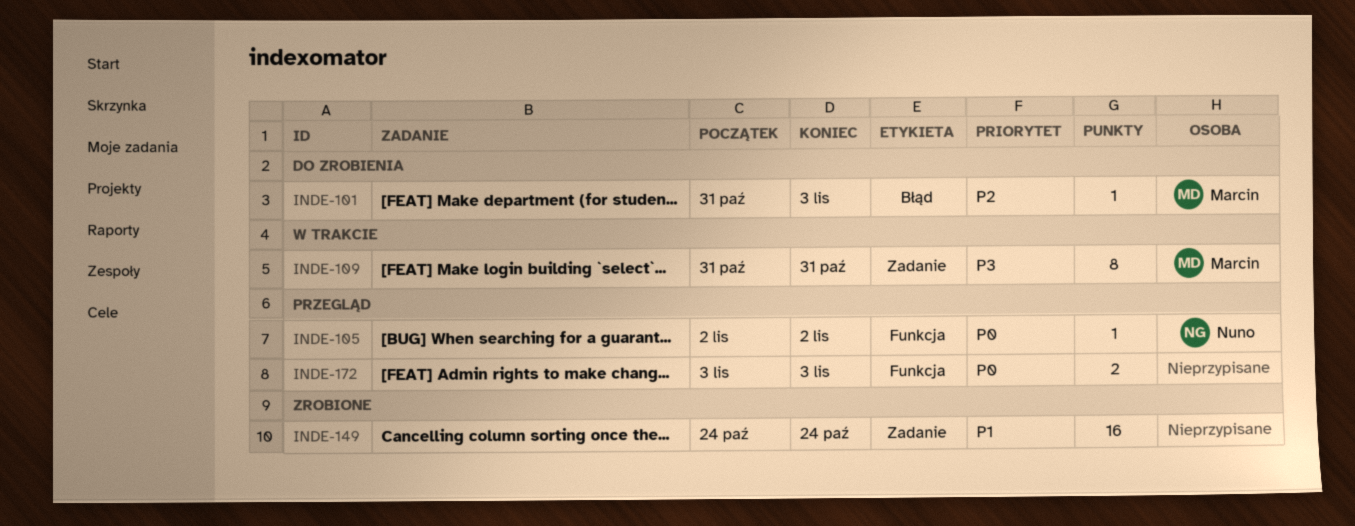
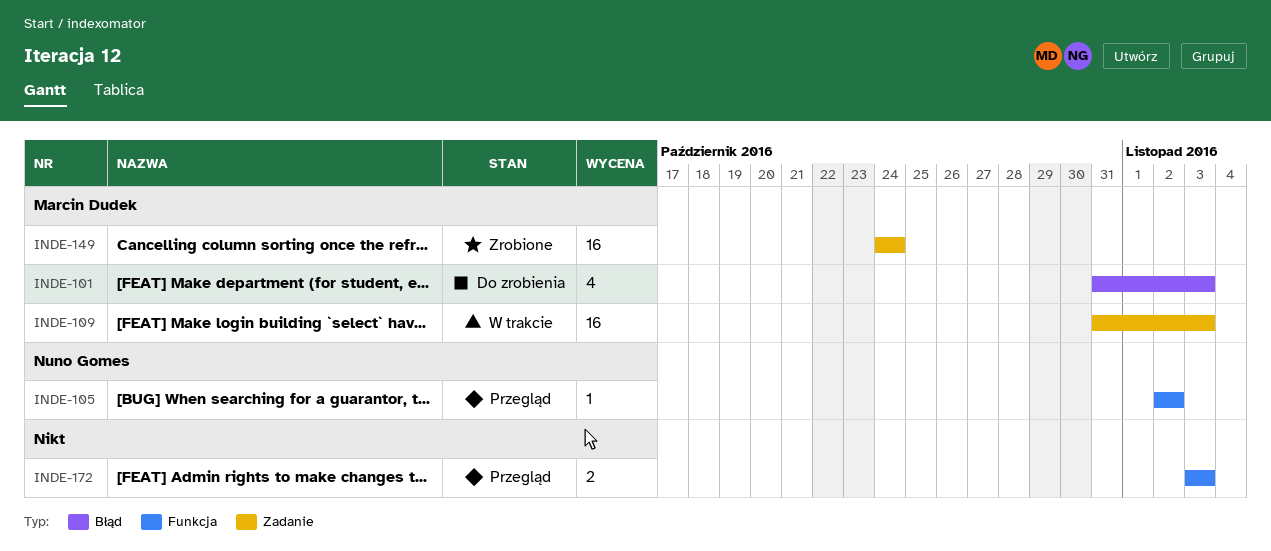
INDE-101, estimate: 1 -> 4
INDE-109, estimate: 8 -> 16
INDE-109, due: Oct 31 -> Nov 3
INDE-149, owner: none -> Marcin Dudek

